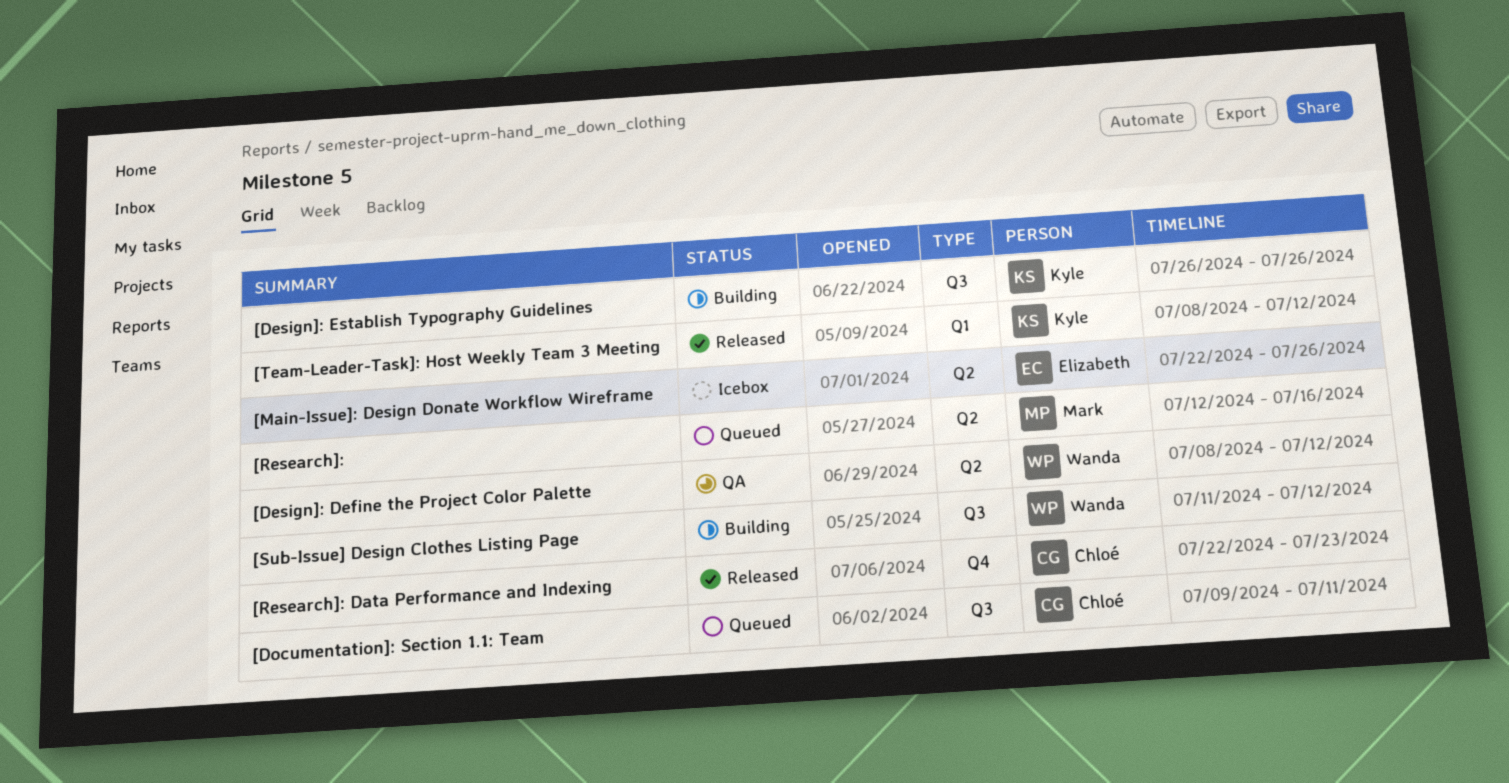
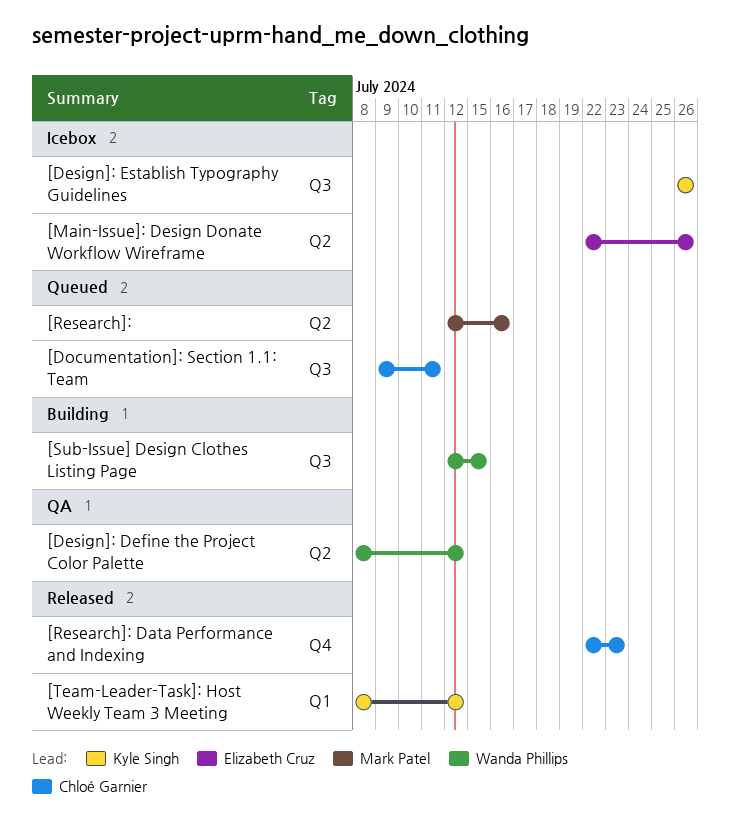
[Design]: Establish Typography Guidelines, status: Building -> Icebox
[Sub-Issue] Design Clothes Listing Page, start: Jul 11 -> Jul 12
[Sub-Issue] Design Clothes Listing Page, due: Jul 12 -> Jul 15

